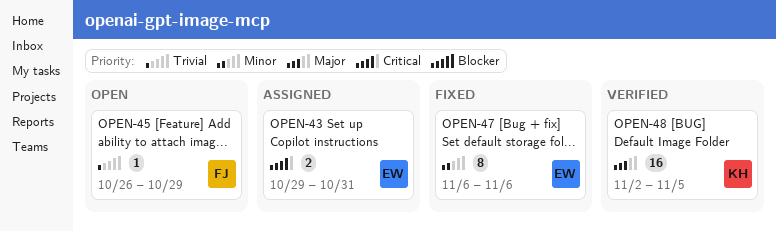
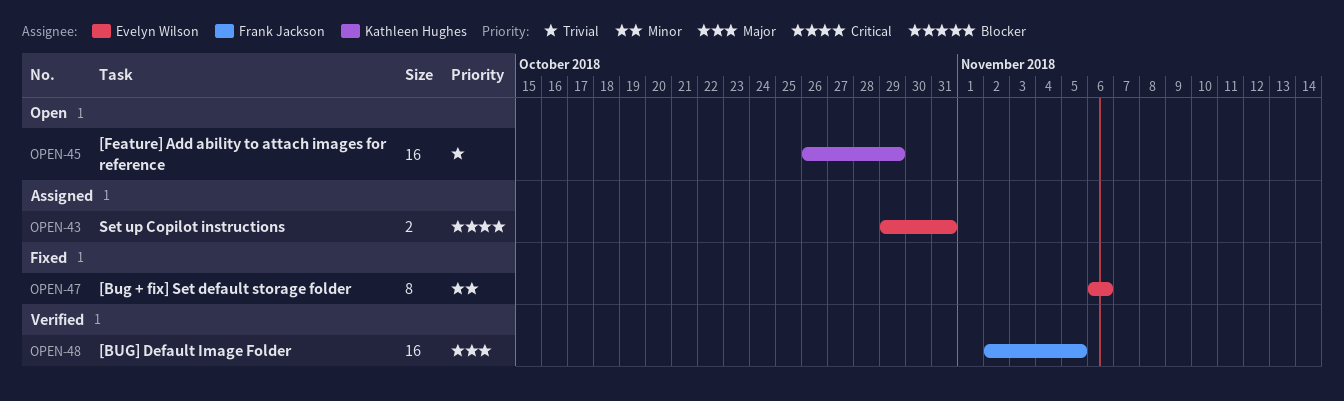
OPEN-45, owner: Frank Jackson -> Kathleen Hughes
OPEN-45, estimate: 1 -> 16
OPEN-48, owner: Kathleen Hughes -> Frank Jackson

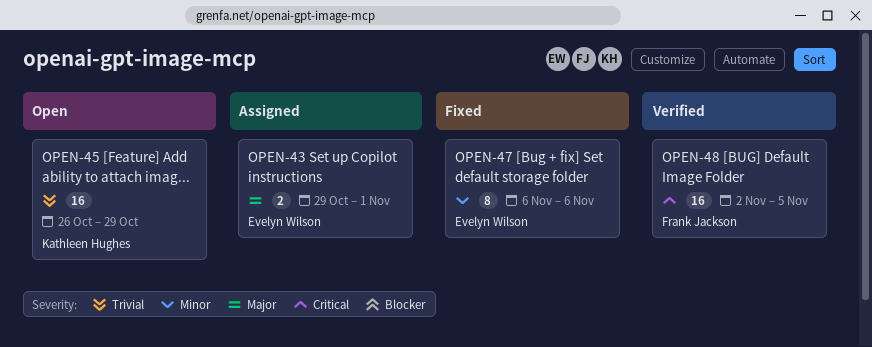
OPEN-43, priority: Critical -> Major
OPEN-43, due: Oct 31 -> Nov 1
OPEN-48, priority: Major -> Critical

